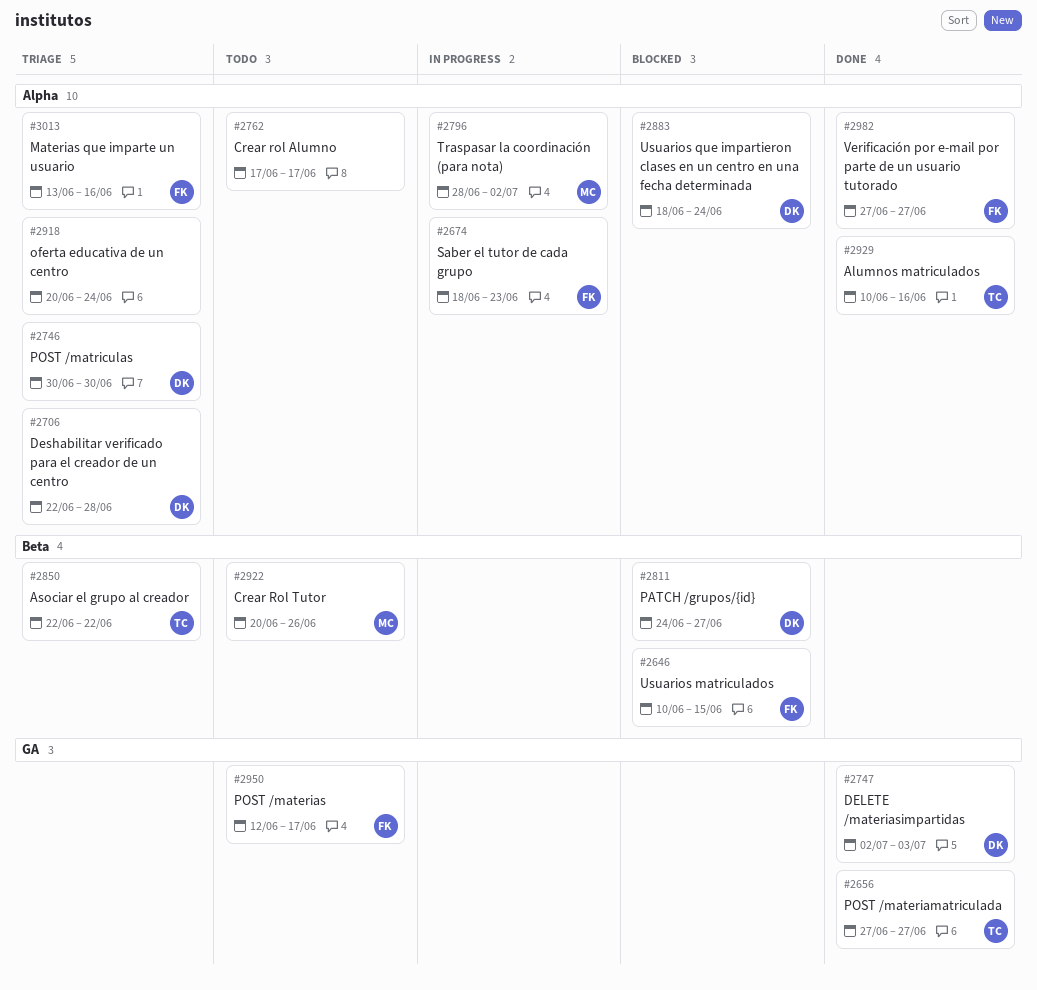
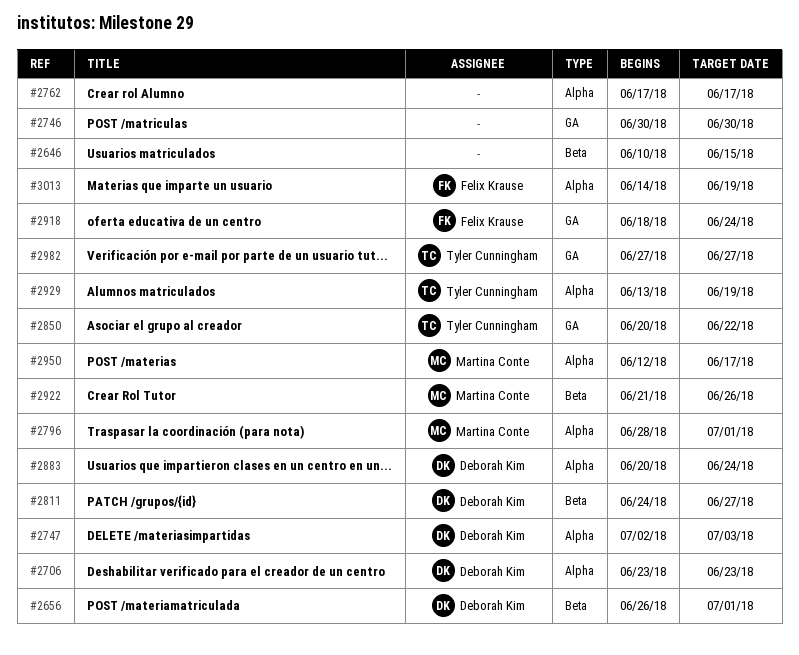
#2646, owner: Felix Krause -> none
#2656, owner: Tyler Cunningham -> Deborah Kim
#2656, label: GA -> Beta
#2656, start: Jun 27 -> Jun 26
#2656, due: Jun 27 -> Jul 1
#2674: present -> none
#2706, start: Jun 22 -> Jun 23
#2706, due: Jun 28 -> Jun 23
#2746, owner: Deborah Kim -> none
#2746, label: Alpha -> GA
#2747, label: GA -> Alpha
#2796, due: Jul 2 -> Jul 1
#2850, label: Beta -> GA
#2850, start: Jun 22 -> Jun 20
#2883, start: Jun 18 -> Jun 20
#2918, owner: none -> Felix Krause
#2918, label: Alpha -> GA
#2918, start: Jun 20 -> Jun 18
#2922, start: Jun 20 -> Jun 21
#2929, start: Jun 10 -> Jun 13
#2929, due: Jun 16 -> Jun 19
#2950, owner: Felix Krause -> Martina Conte
#2950, label: GA -> Alpha
#2982, owner: Felix Krause -> Tyler Cunningham
#2982, label: Alpha -> GA
#3013, start: Jun 13 -> Jun 14
#3013, due: Jun 16 -> Jun 19

